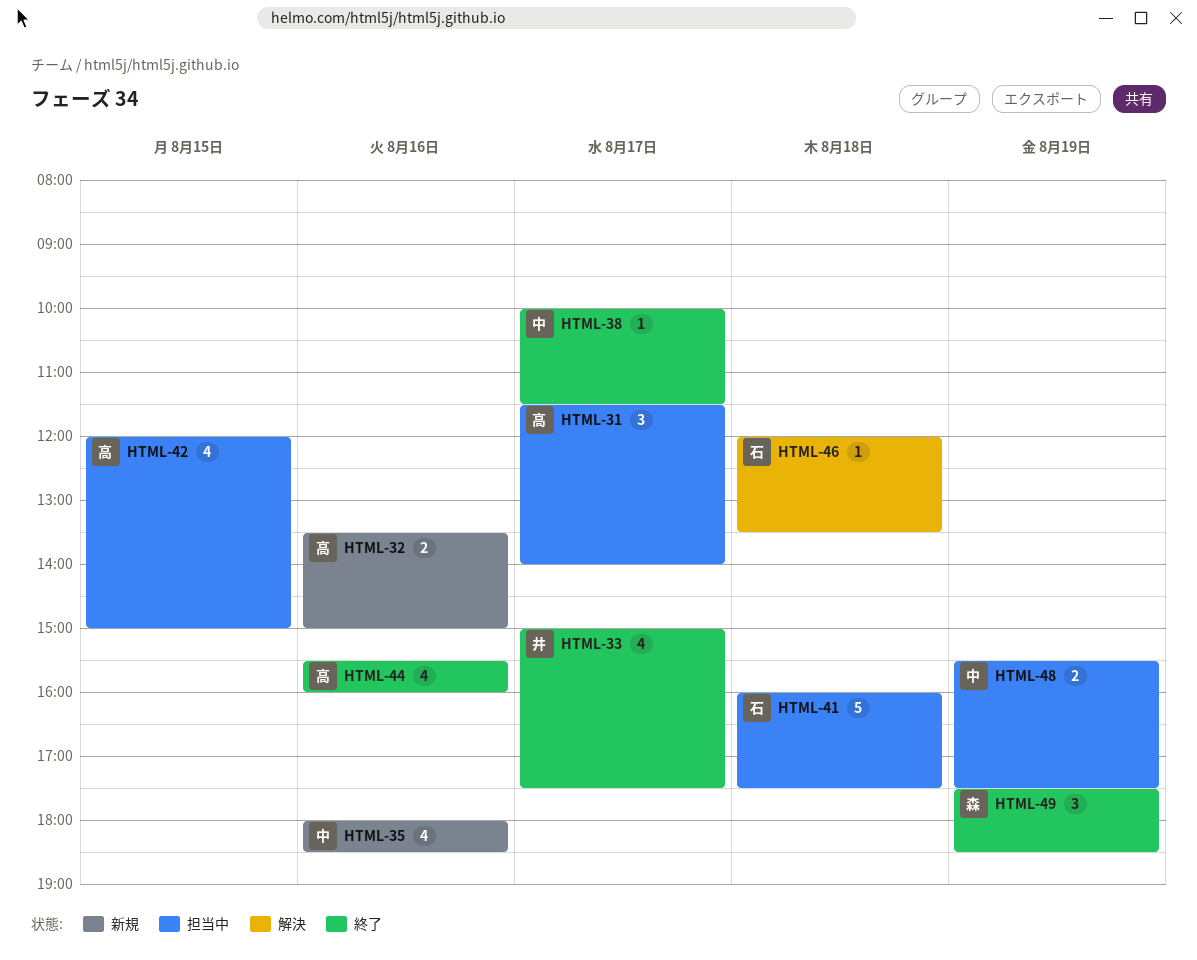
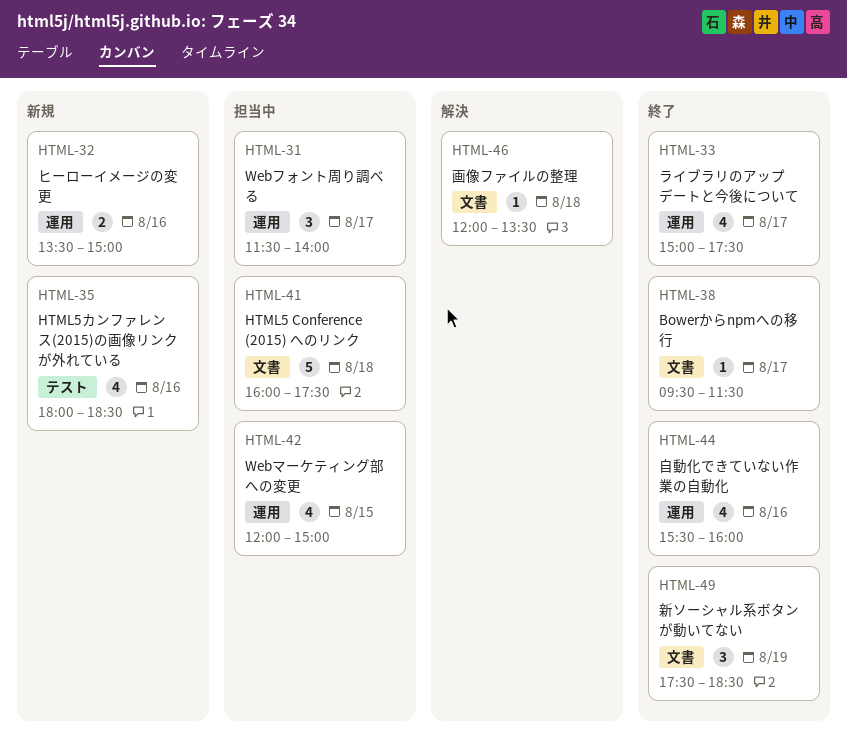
HTML-38, begins: 10:00 -> 09:30
HTML-48: present -> none

